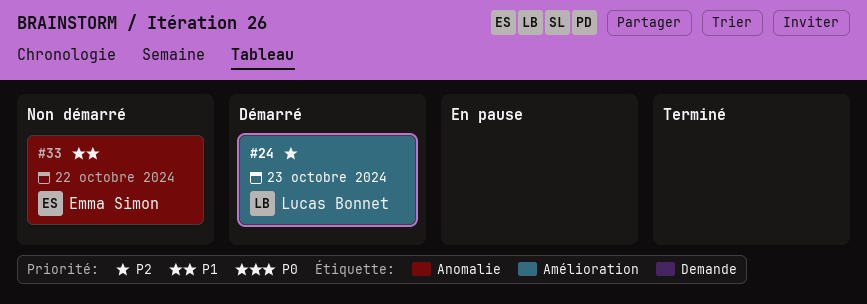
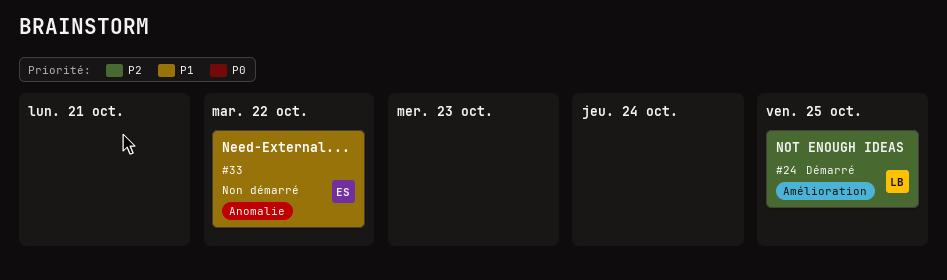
#24, due: Oct 23 -> Oct 25

